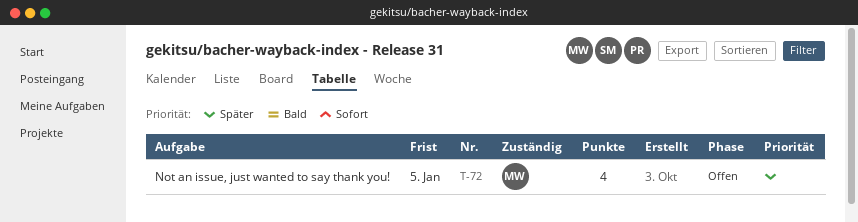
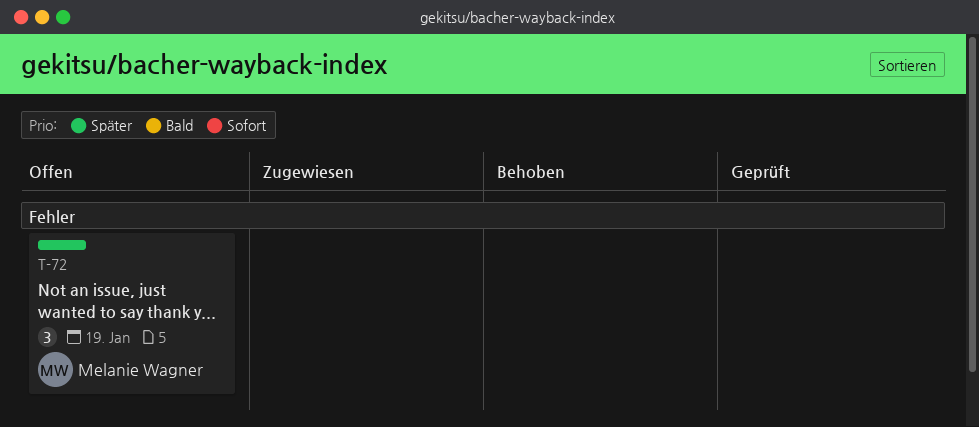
T-72, estimate: 4 -> 3
T-72, due: Jan 5 -> Jan 19

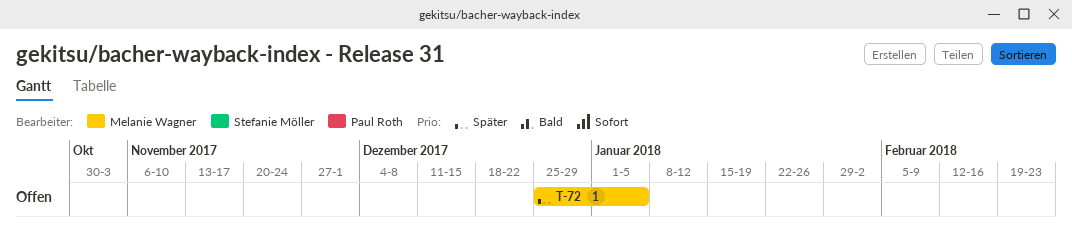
T-72, estimate: 3 -> 1
T-72, due: Jan 19 -> Jan 5

